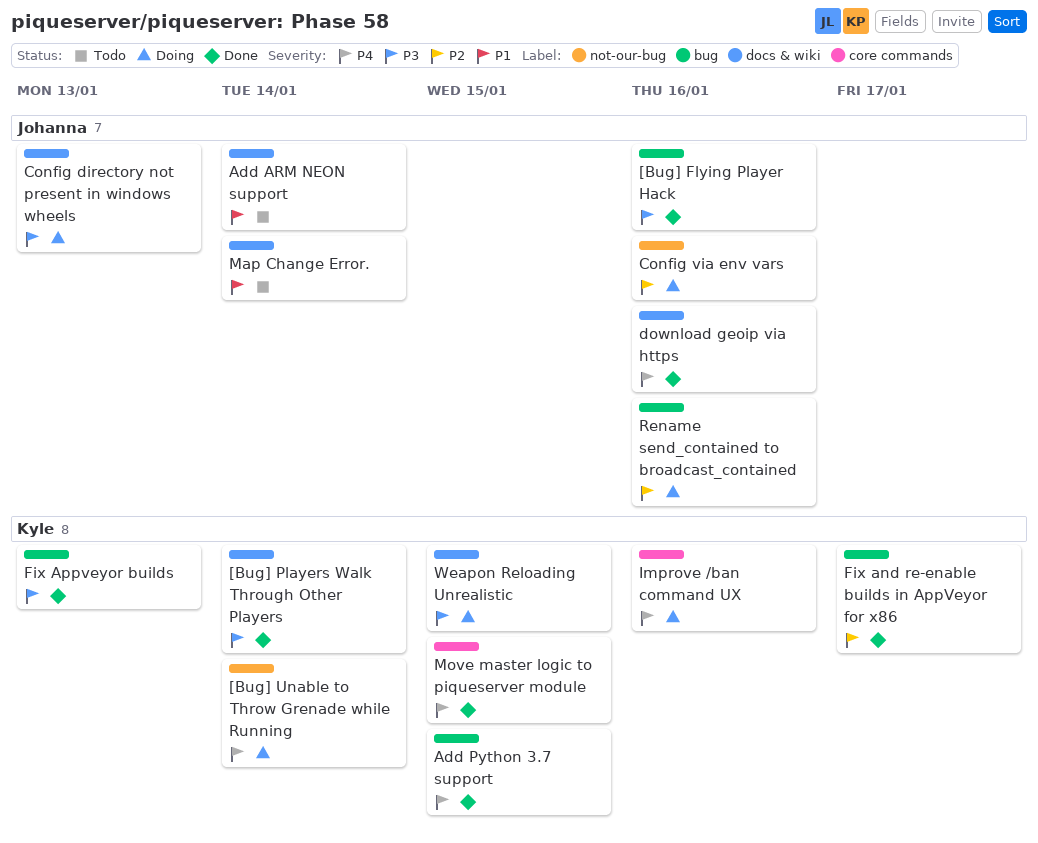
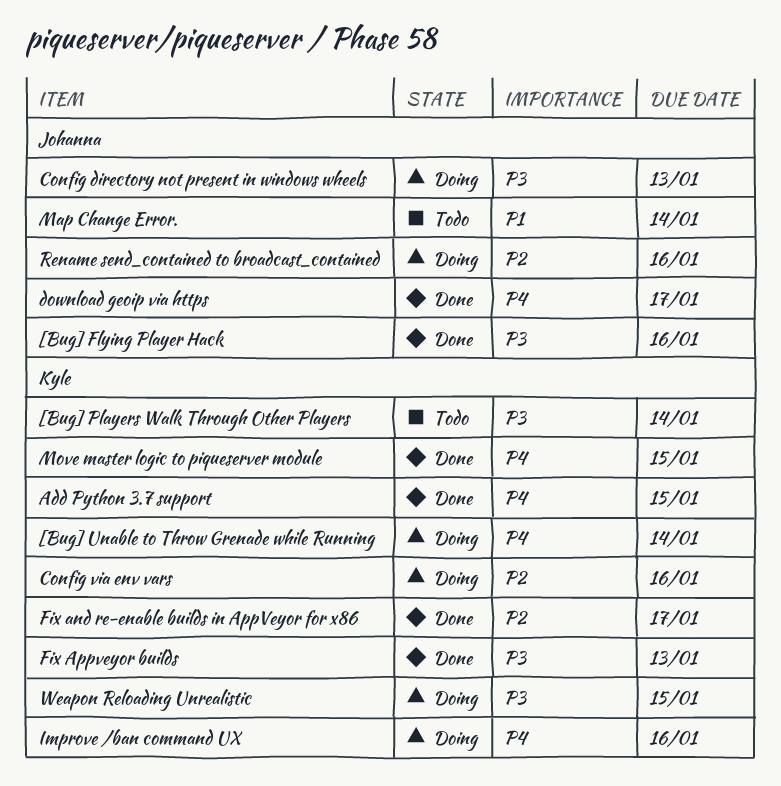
[Bug] Players Walk Through Other Players, status: Done -> Todo
Add ARM NEON support: present -> none
Config via env vars, owner: Johanna -> Kyle
download geoip via https, due: Jan 16 -> Jan 17

